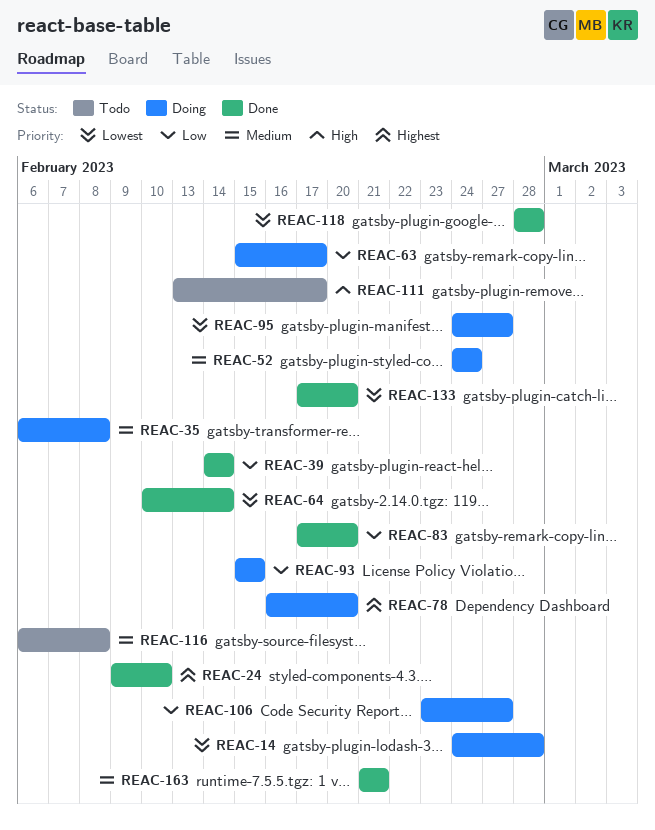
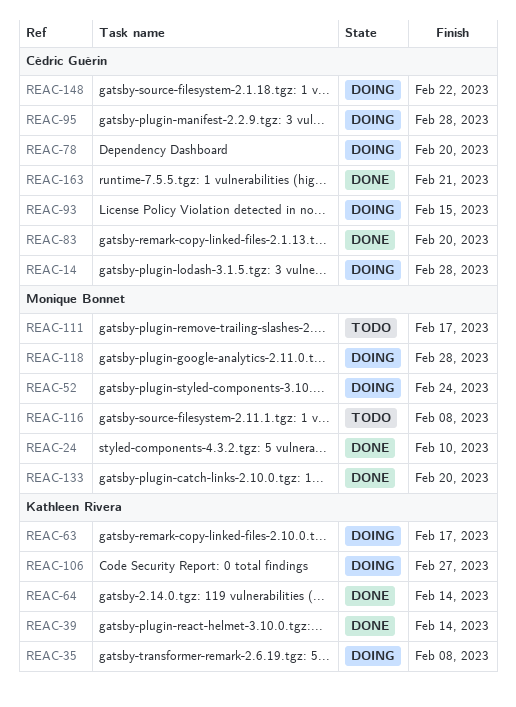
REAC-95, due: Feb 27 -> Feb 28
REAC-118, status: Done -> Doing
REAC-148: none -> present

